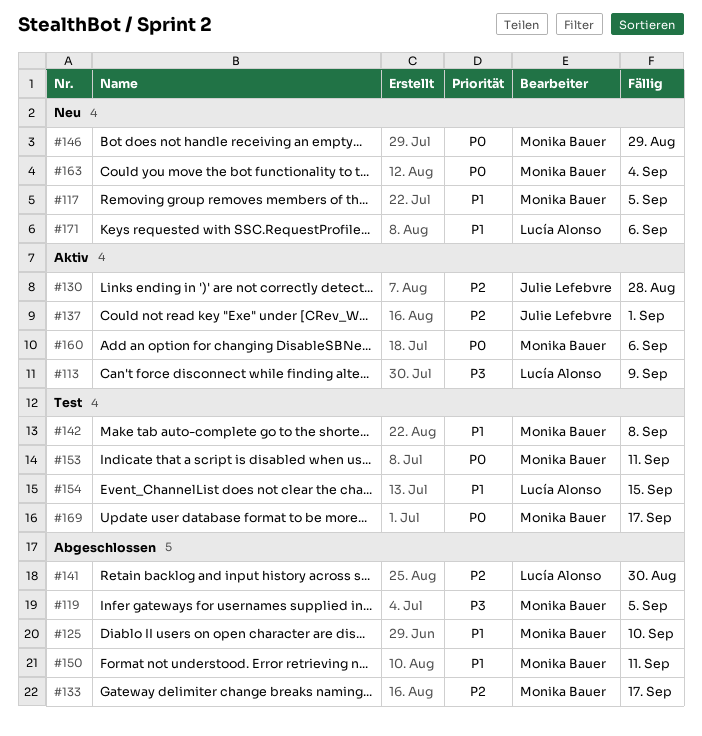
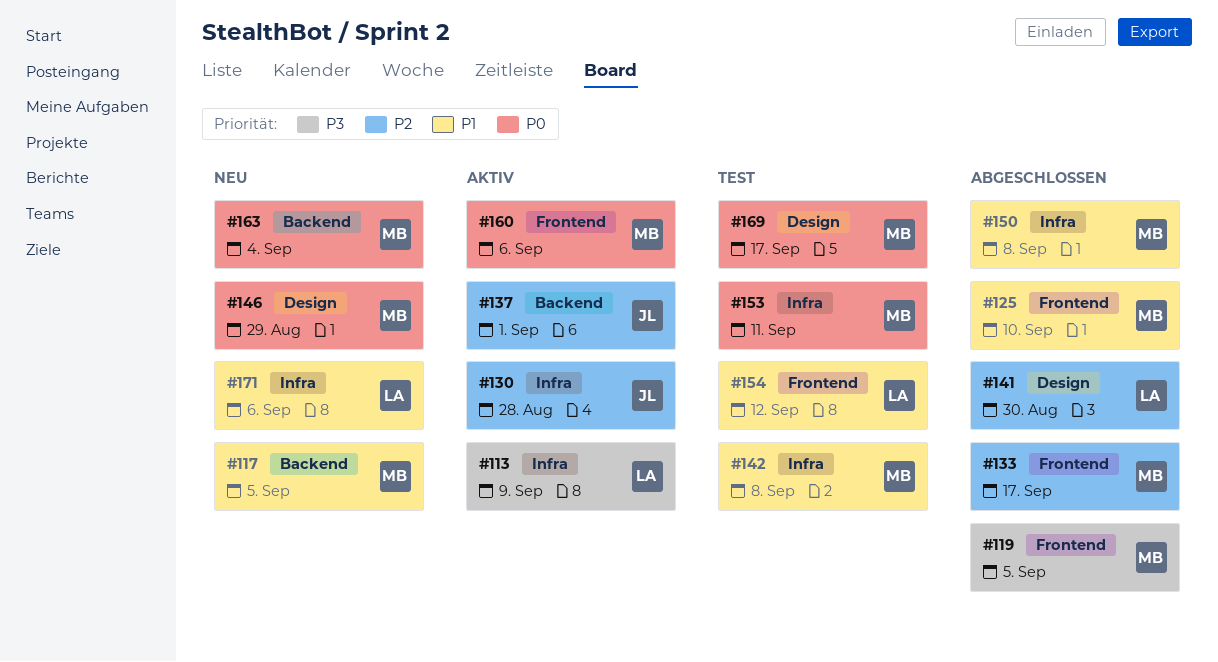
#150, due: Sep 11 -> Sep 8
#154, due: Sep 15 -> Sep 12

